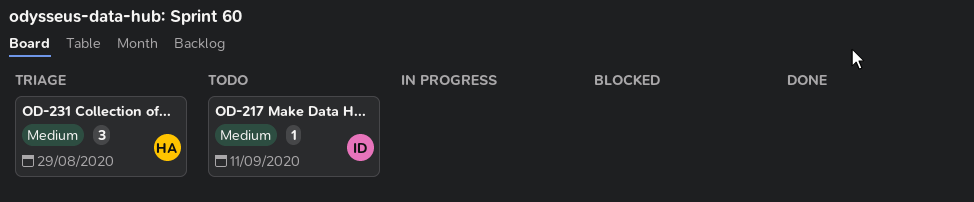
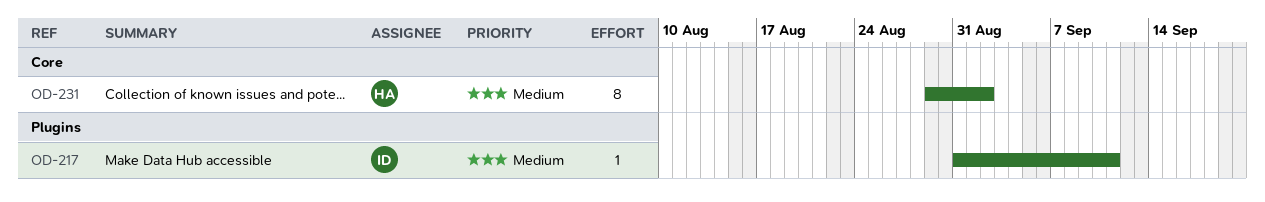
OD-231, estimate: 3 -> 8
OD-231, due: Aug 29 -> Sep 2

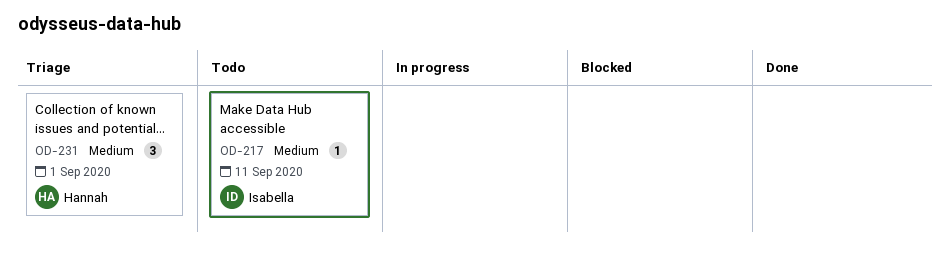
OD-231, estimate: 8 -> 3
OD-231, due: Sep 2 -> Sep 1

